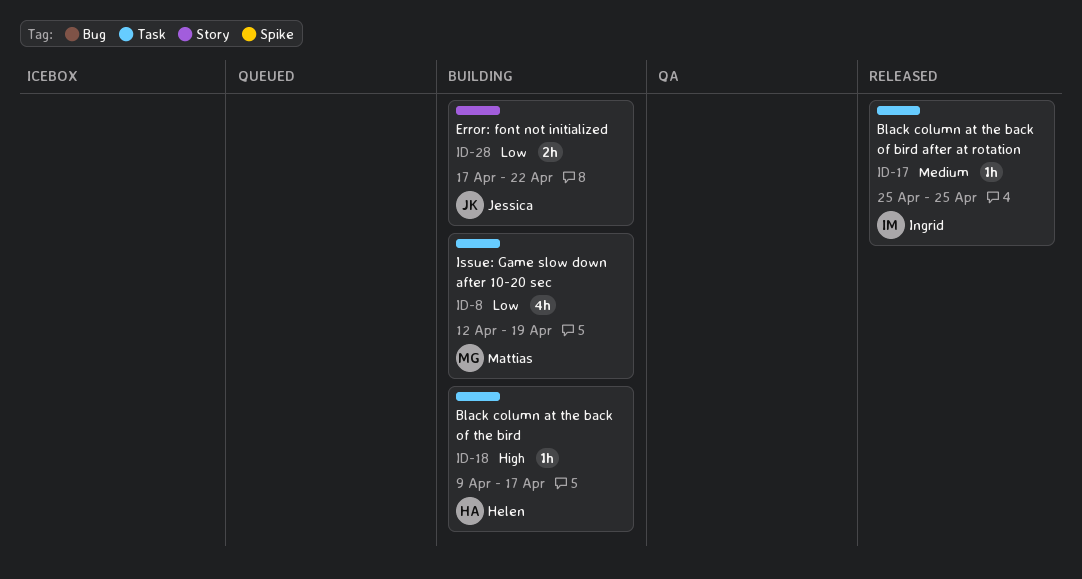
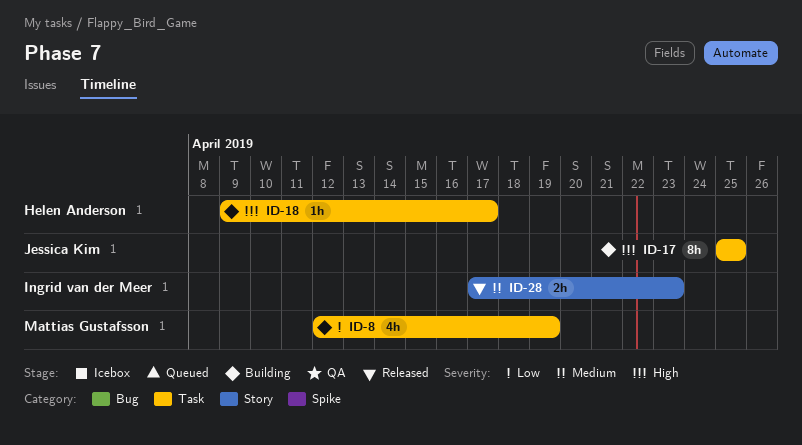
ID-17, status: Released -> Building
ID-17, owner: Ingrid van der Meer -> Jessica Kim
ID-17, priority: Medium -> High
ID-17, estimate: 1h -> 8h
ID-28, status: Building -> Released
ID-28, owner: Jessica Kim -> Ingrid van der Meer
ID-28, priority: Low -> Medium
ID-28, due: Apr 22 -> Apr 23

